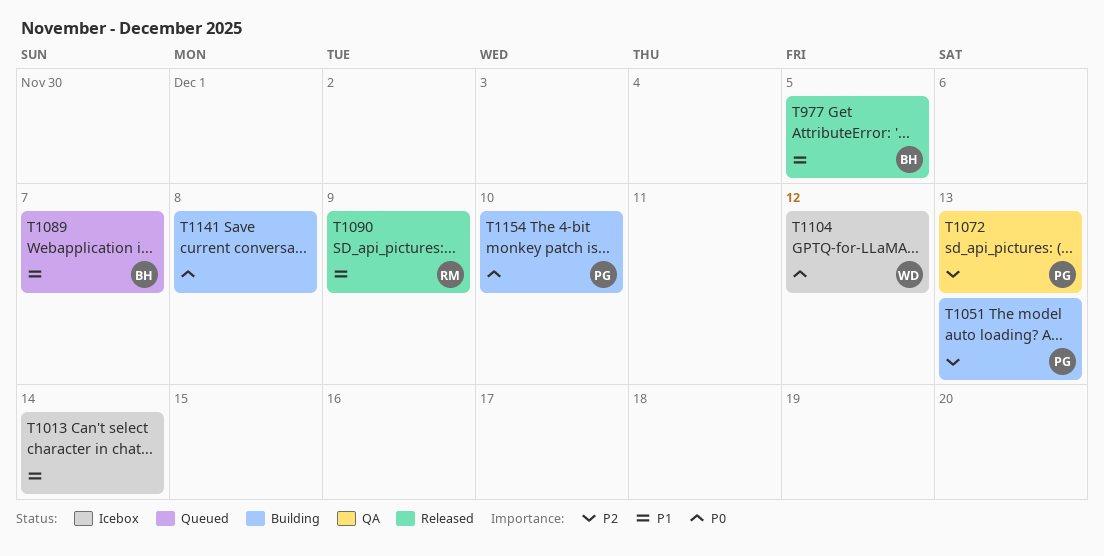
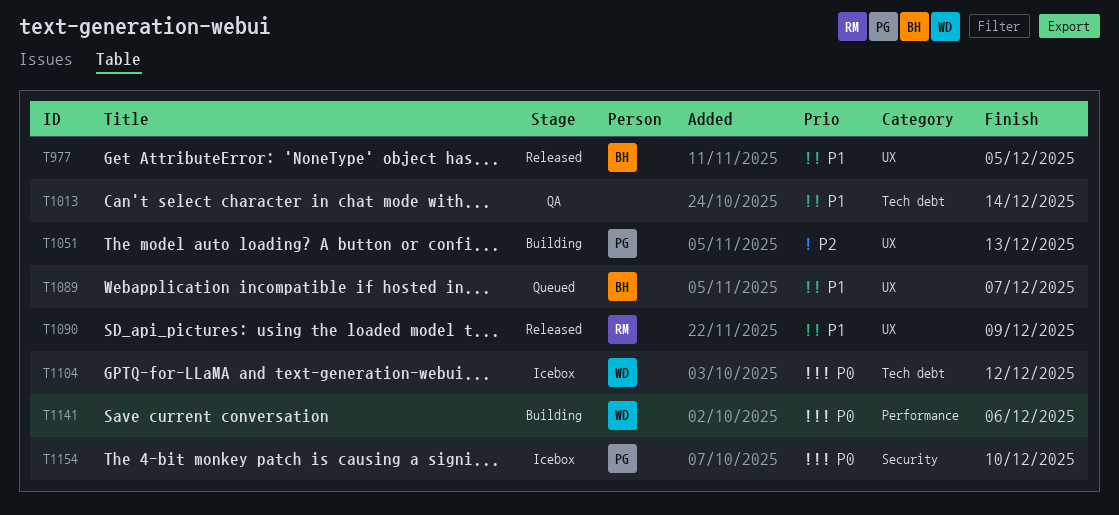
T1013, status: Icebox -> QA
T1072: present -> none
T1141, owner: none -> WD
T1141, due: Dec 8 -> Dec 6
T1154, status: Building -> Icebox

